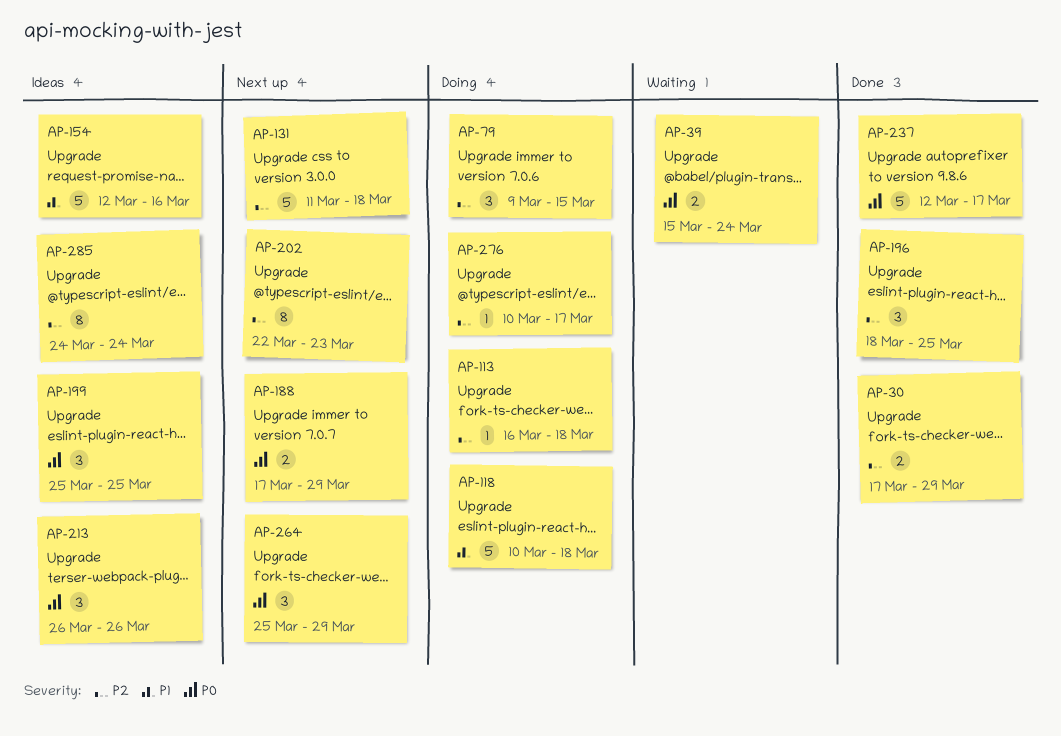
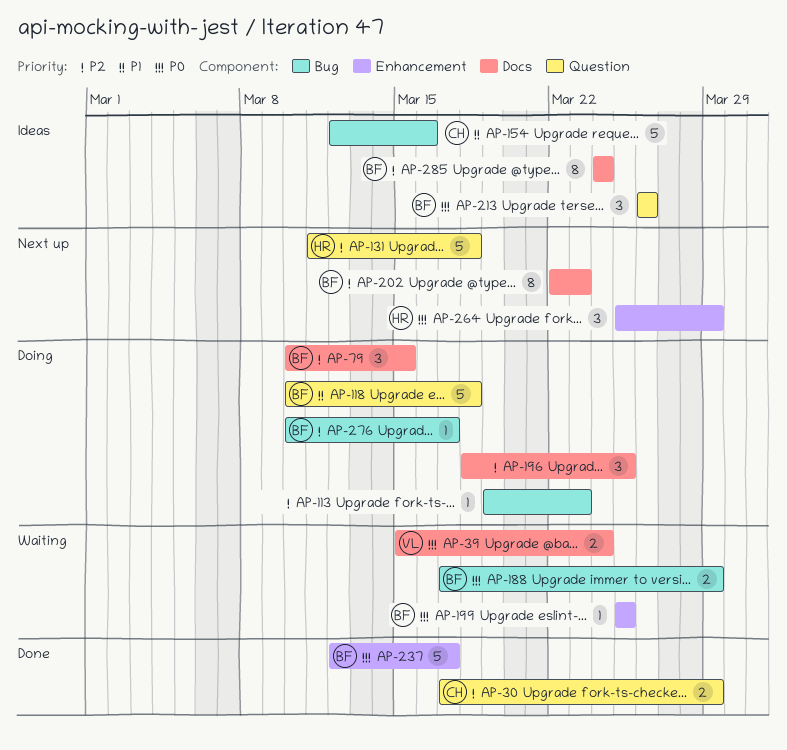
AP-79, start: Mar 9 -> Mar 10
AP-113, start: Mar 16 -> Mar 19
AP-113, due: Mar 18 -> Mar 23
AP-188, status: Next up -> Waiting
AP-196, status: Done -> Doing
AP-199, status: Ideas -> Waiting
AP-199, estimate: 3 -> 1

